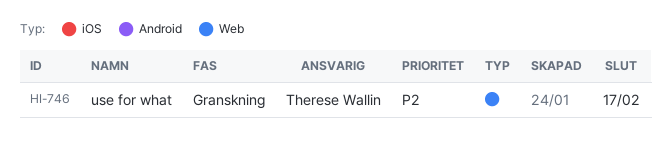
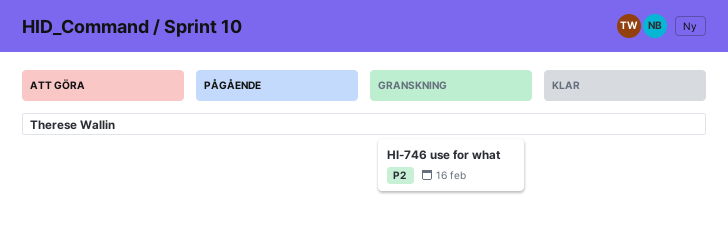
HI-746, due: Feb 17 -> Feb 16

